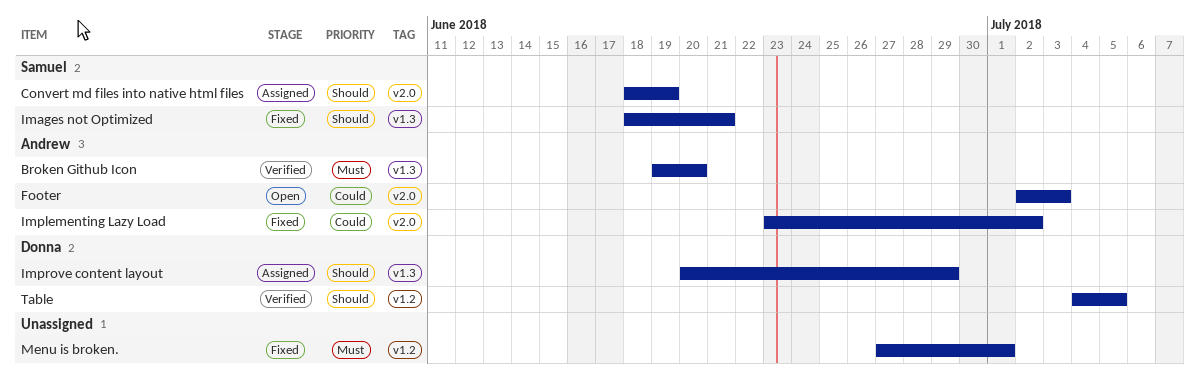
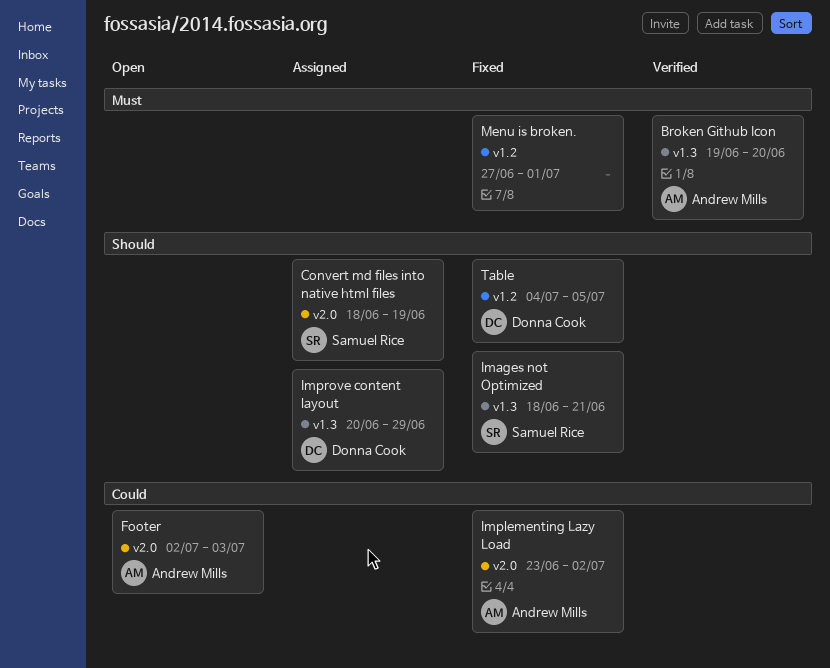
Table, status: Verified -> Fixed

